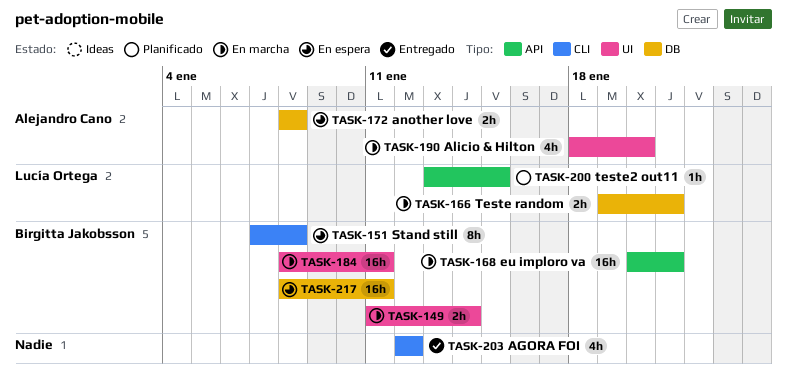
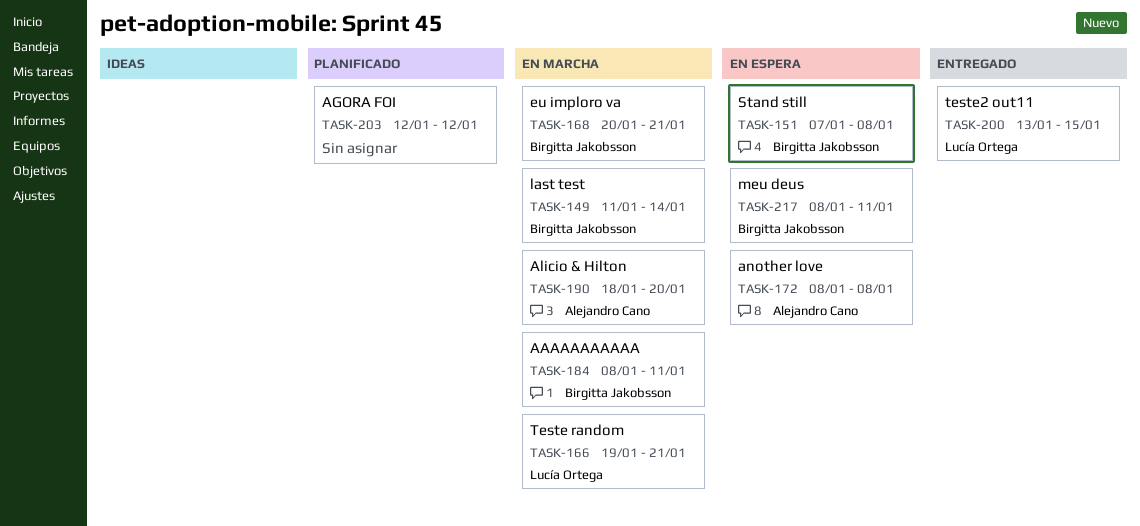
TASK-200, status: Planificado -> Entregado
TASK-203, status: Entregado -> Planificado

